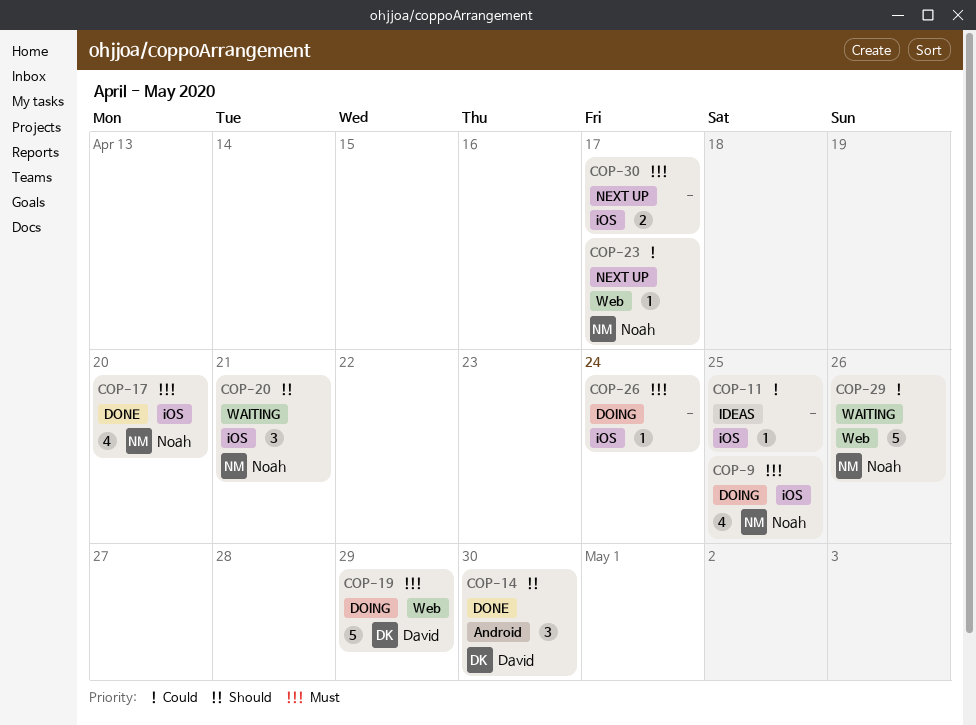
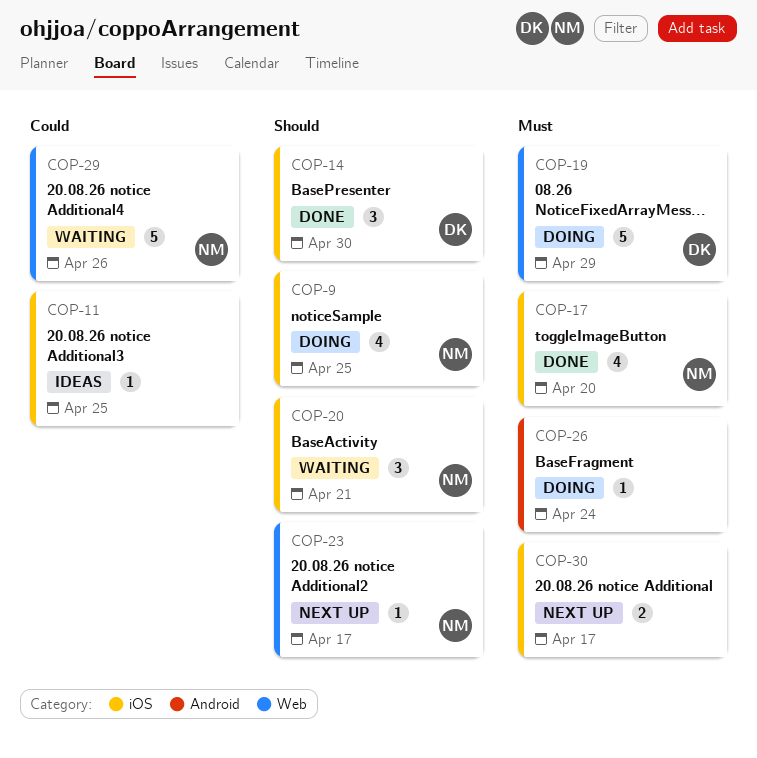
COP-9, priority: Must -> Should
COP-14, label: Android -> iOS
COP-23, priority: Could -> Should
COP-26, label: iOS -> Android

